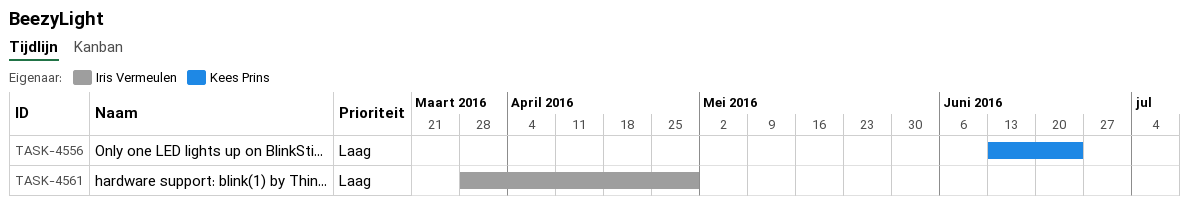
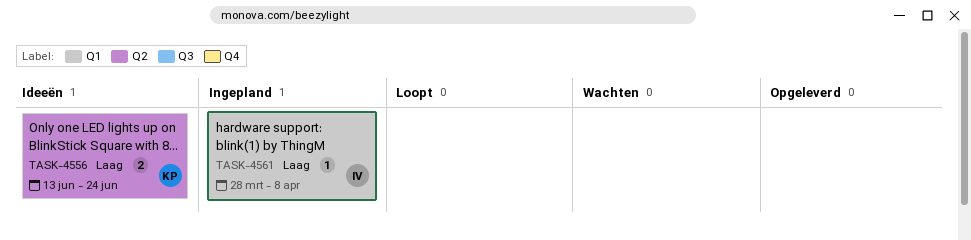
TASK-4561, due: Apr 29 -> Apr 8

